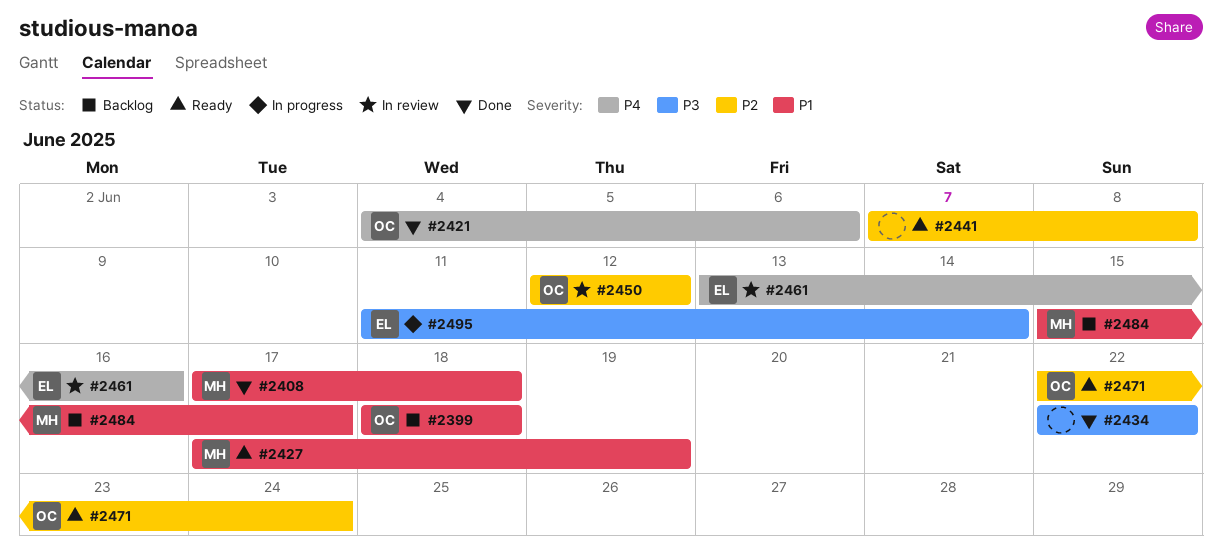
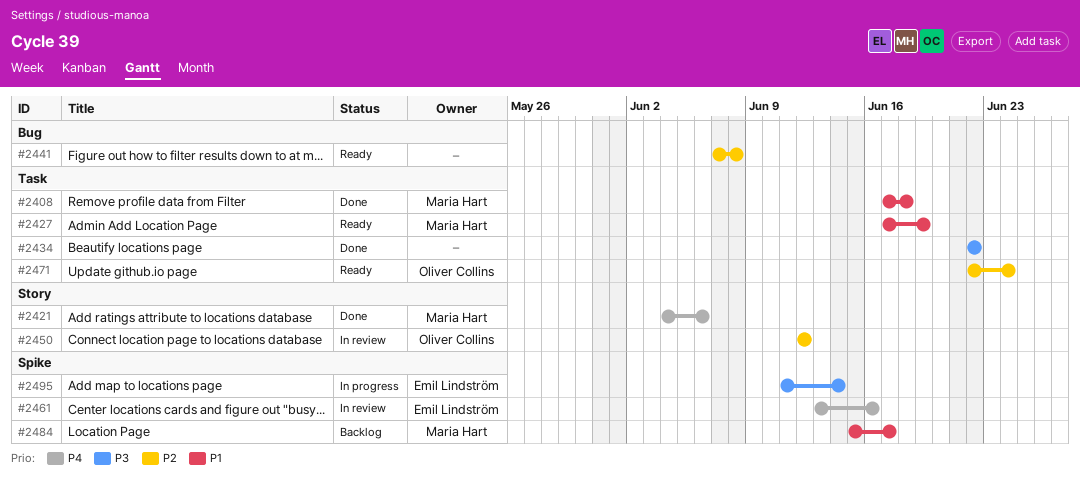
#2399: present -> none
#2421, owner: Oliver Collins -> Maria Hart

